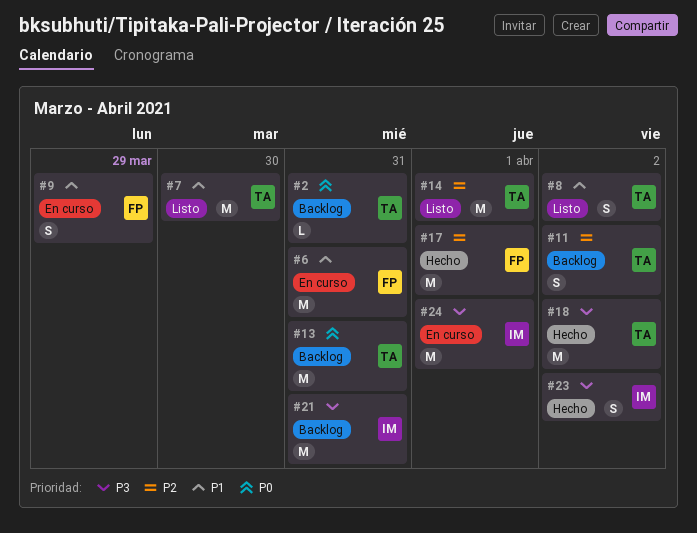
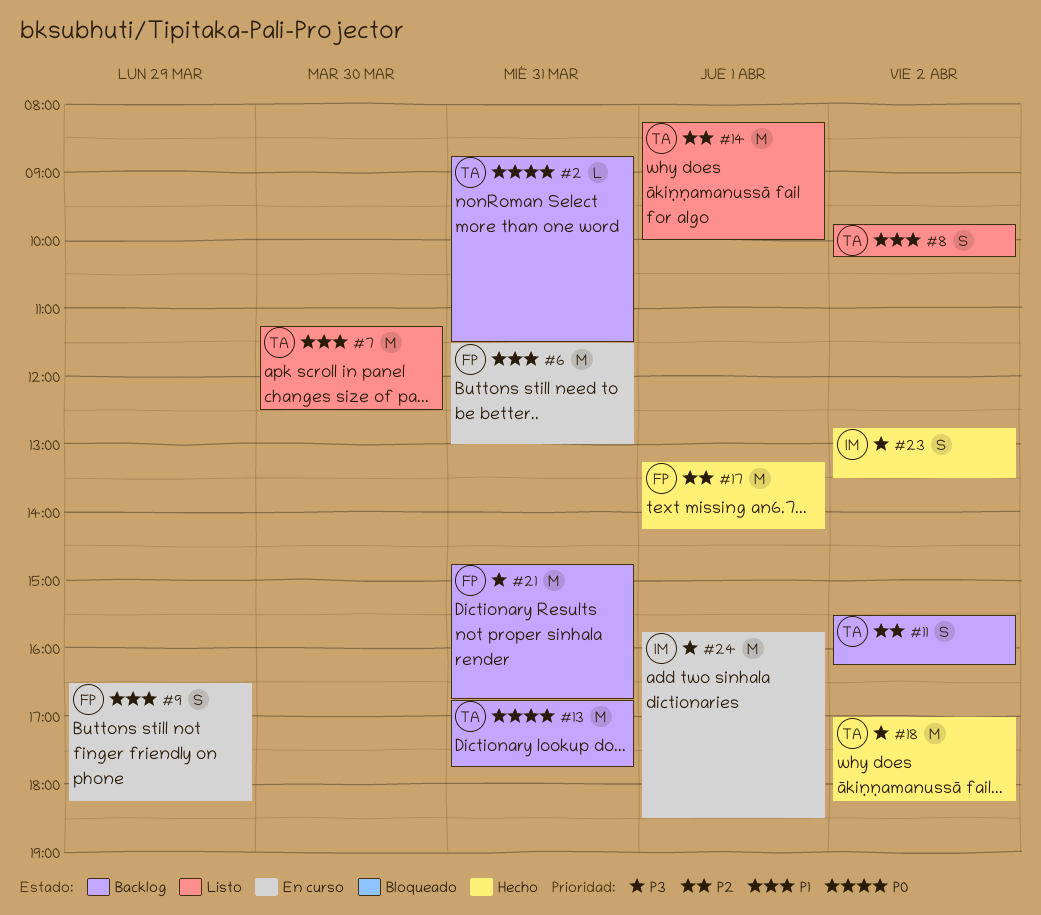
#21, owner: IM -> FP

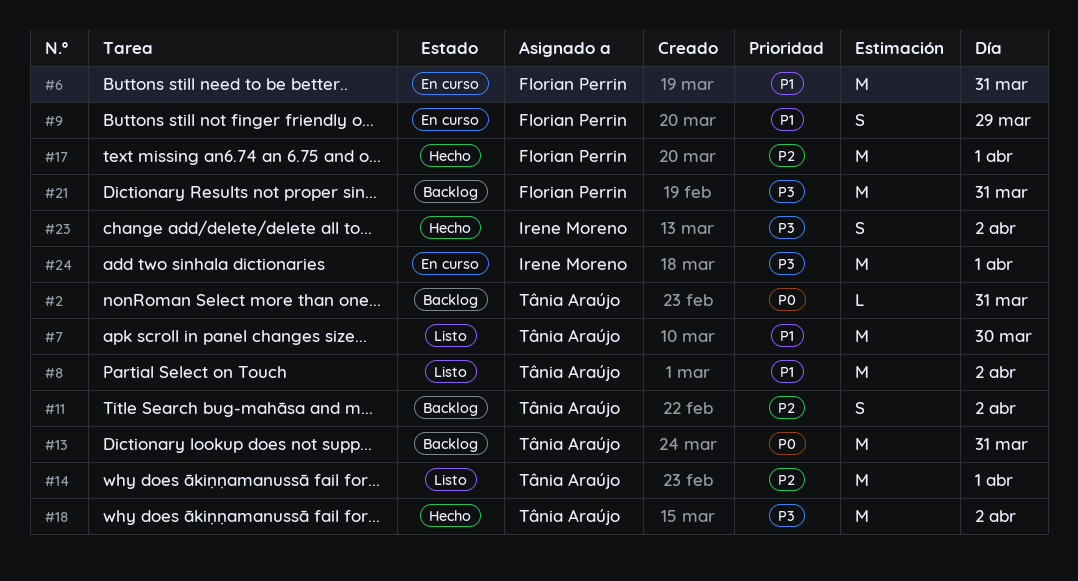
#8, estimate: S -> M

